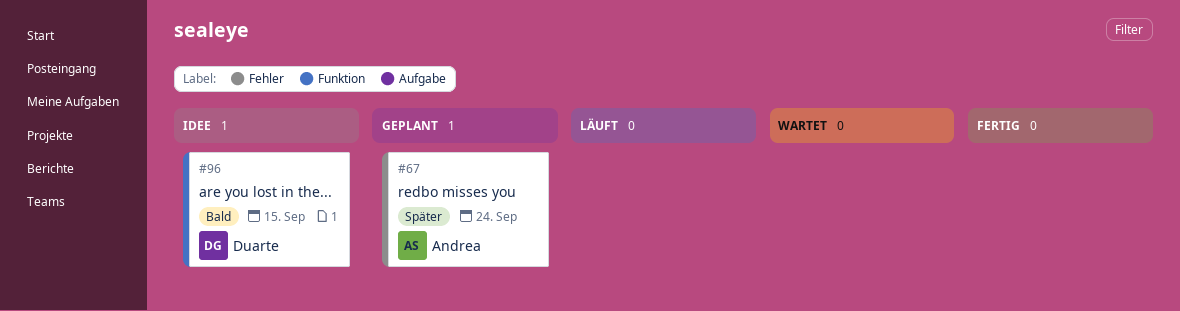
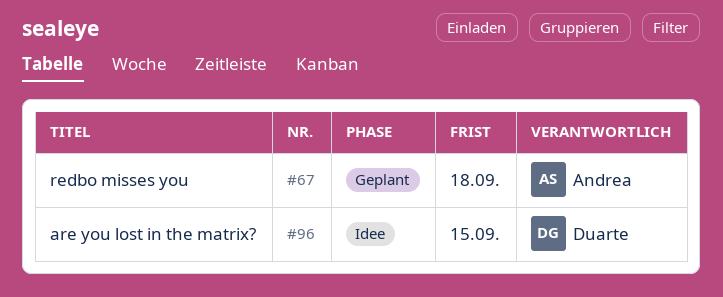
#67, due: Sep 24 -> Sep 18

